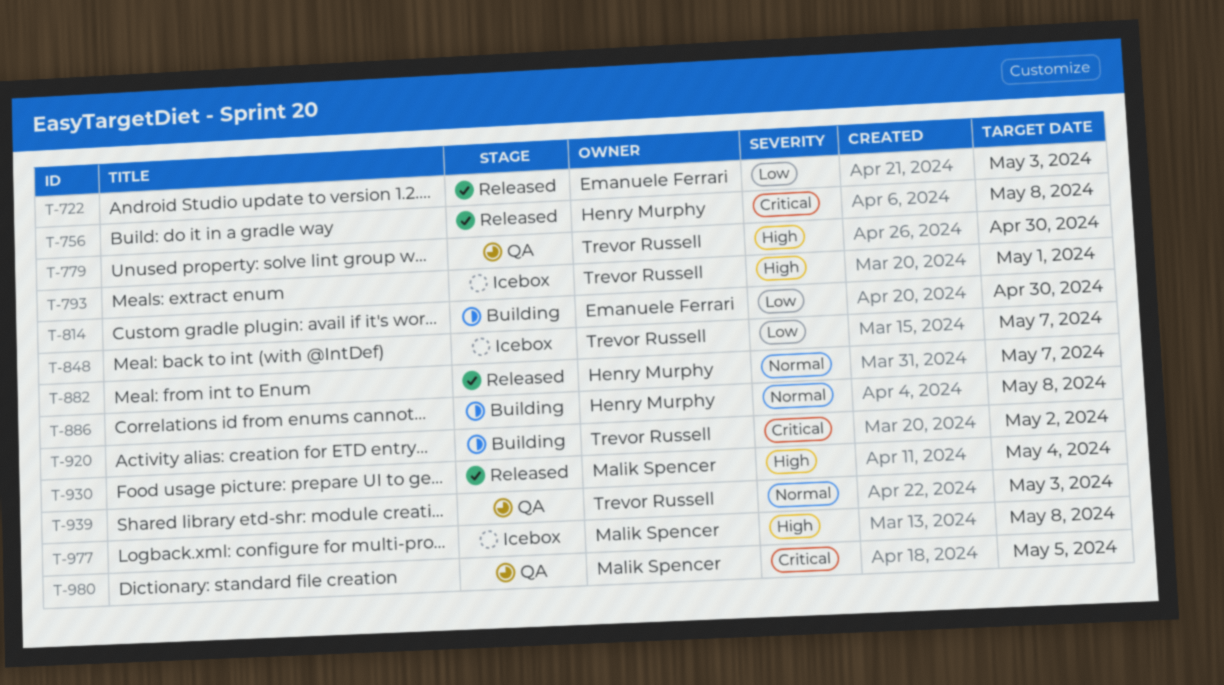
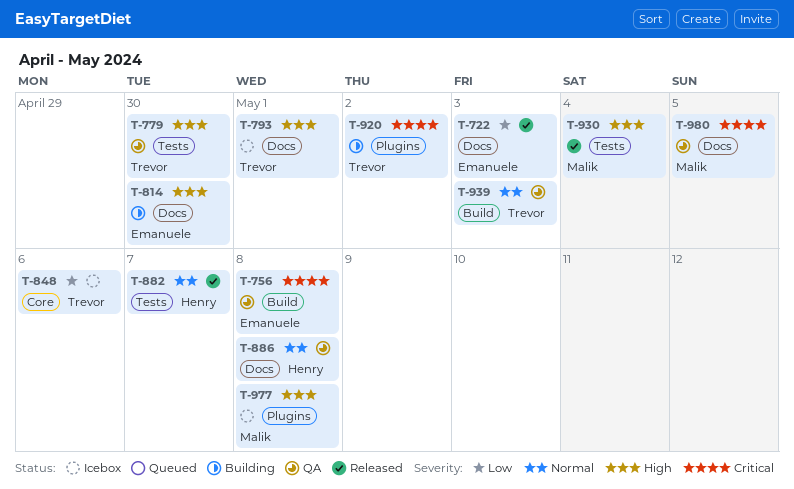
T-756, status: Released -> QA
T-756, owner: Henry Murphy -> Emanuele Ferrari
T-814, priority: Low -> High
T-848, due: May 7 -> May 6
T-886, status: Building -> QA

